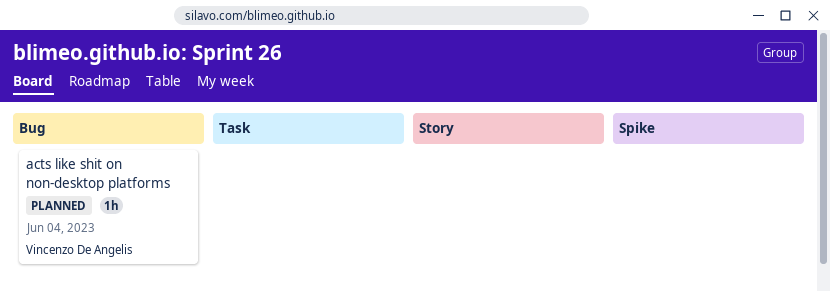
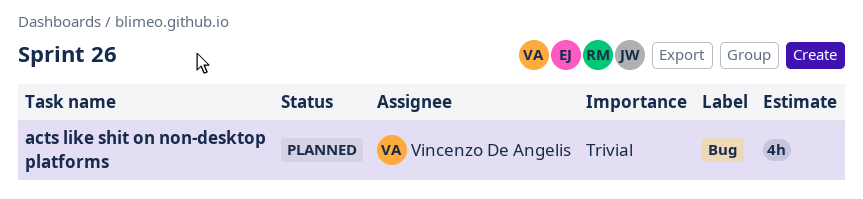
acts like shit on non-desktop platforms, estimate: 1h -> 4h

